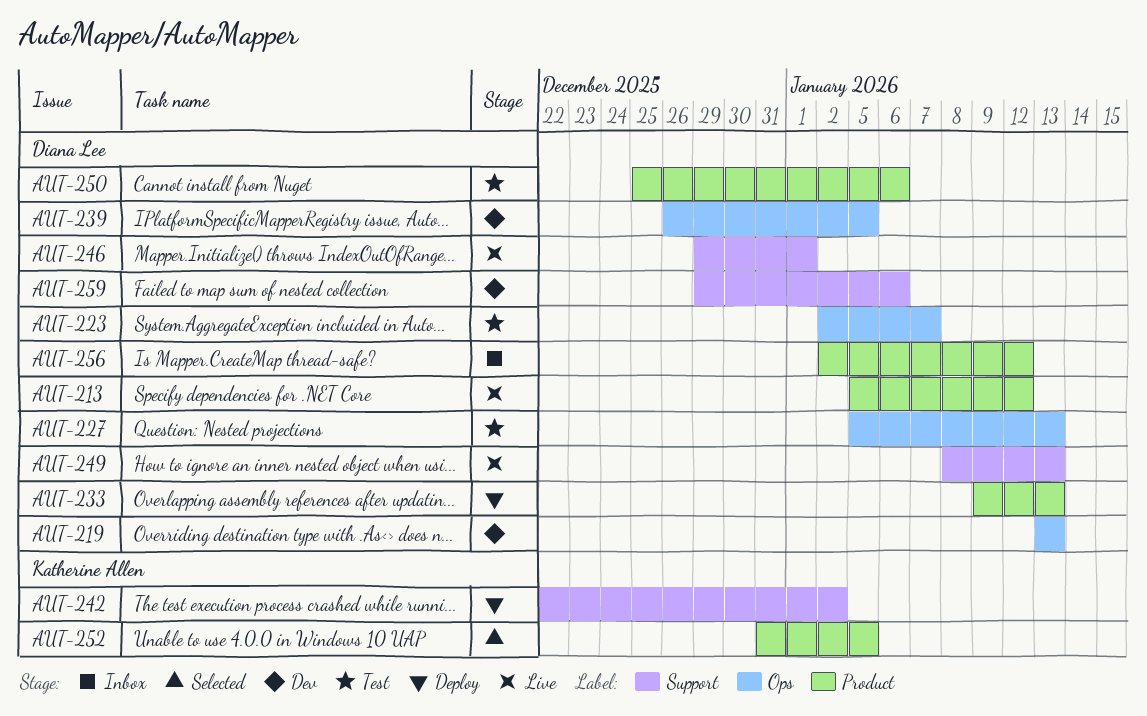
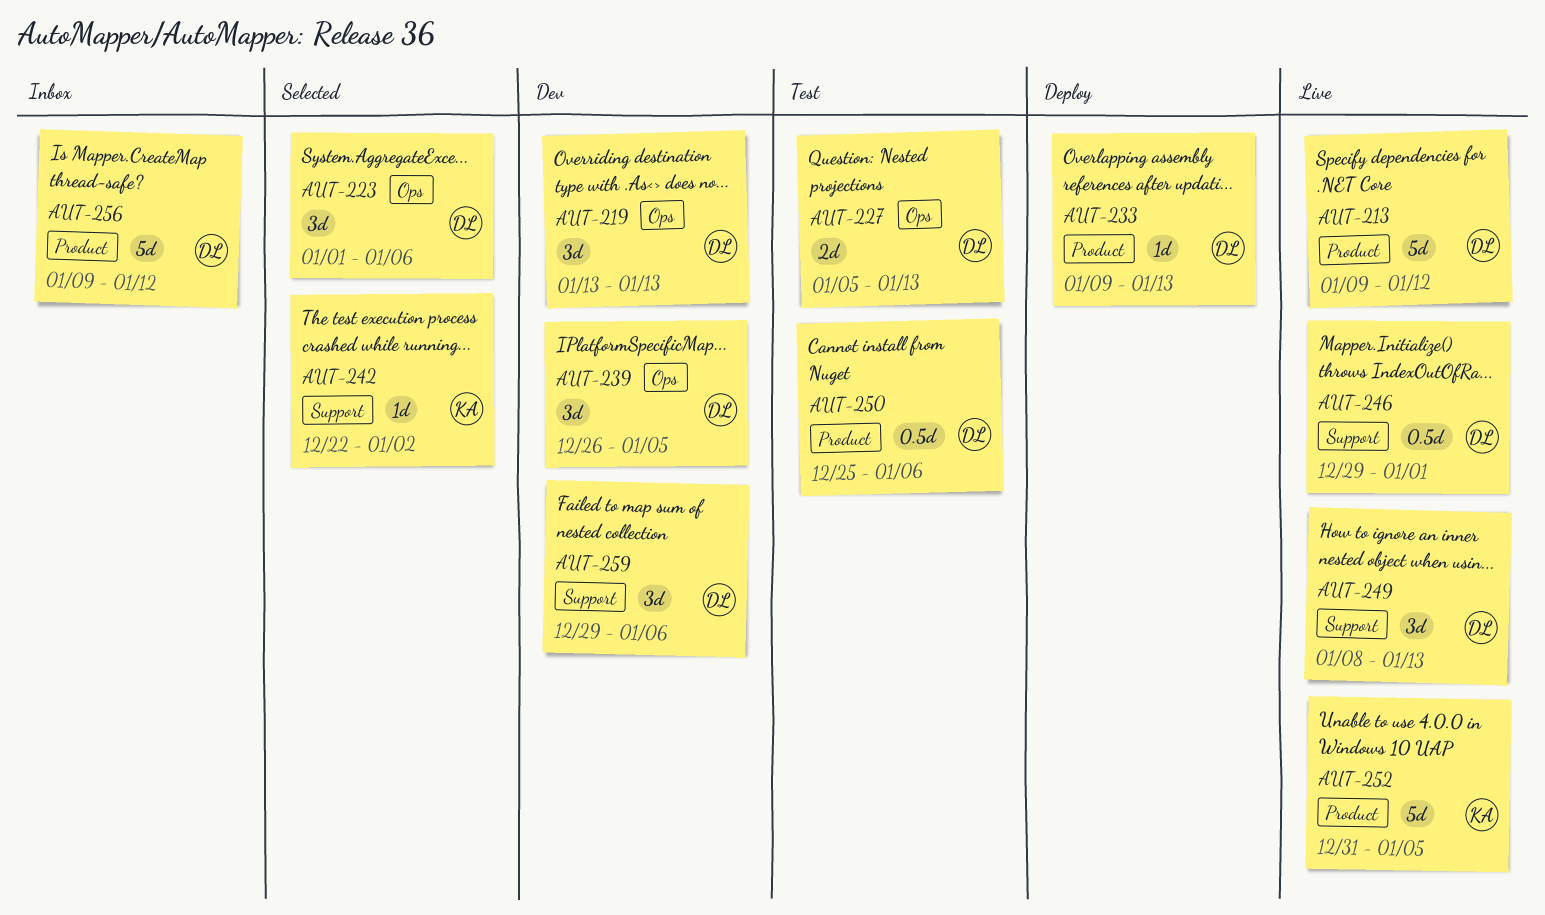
AUT-213, start: Jan 5 -> Jan 9
AUT-223, status: Test -> Selected
AUT-223, start: Jan 2 -> Jan 1
AUT-223, due: Jan 7 -> Jan 6
AUT-242, status: Deploy -> Selected
AUT-252, status: Selected -> Live
AUT-256, start: Jan 2 -> Jan 9

